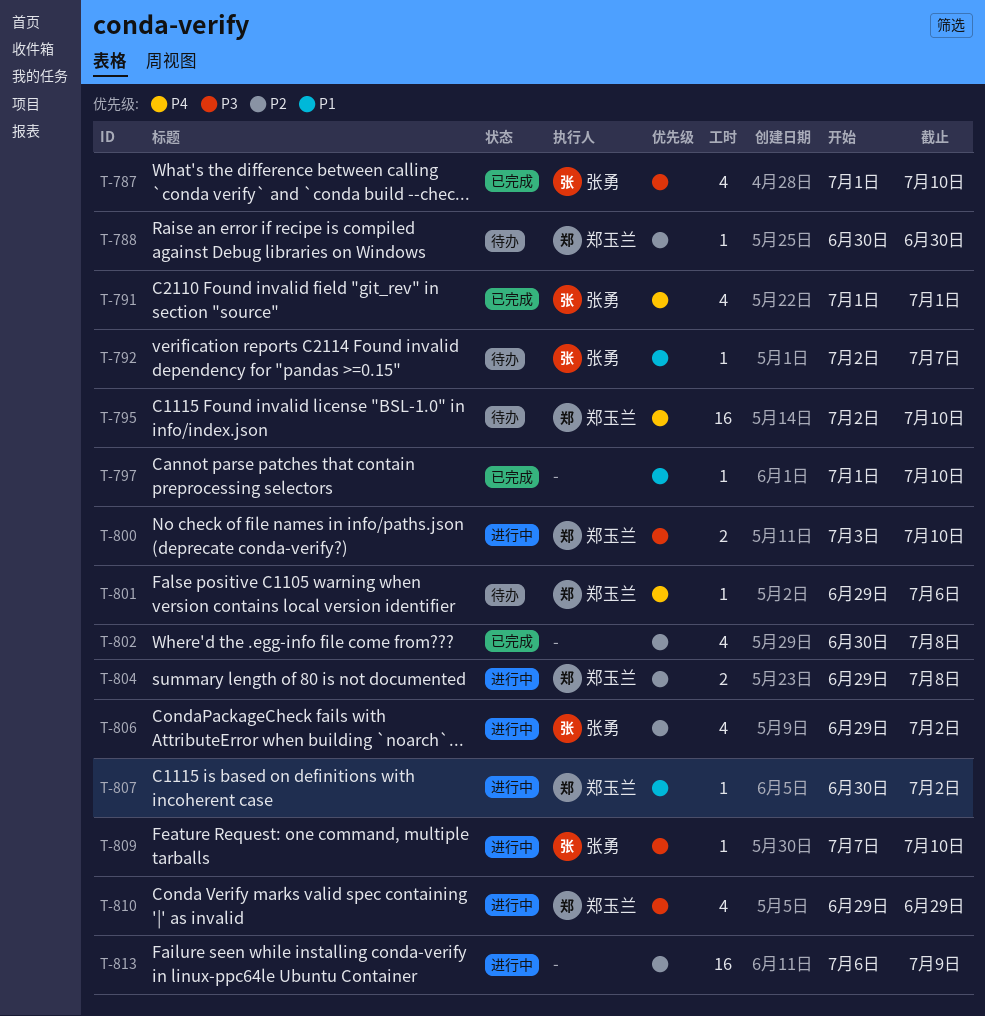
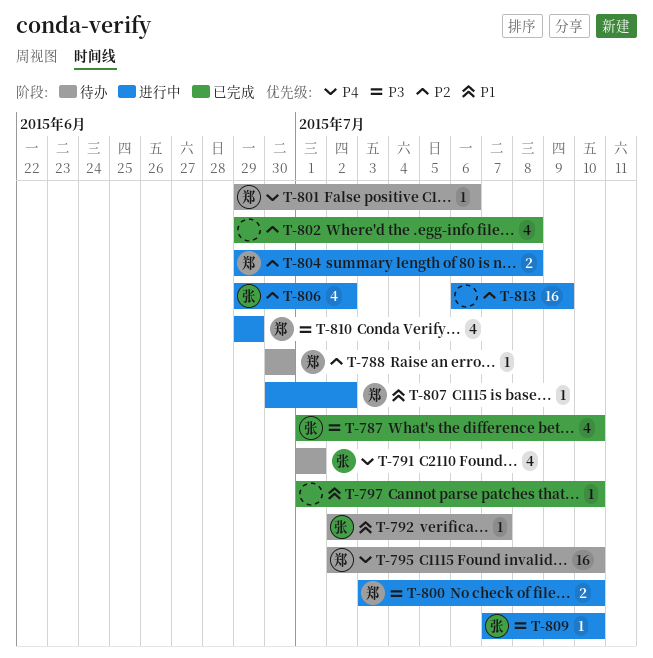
T-791, status: 已完成 -> 待办
T-802, start: Jun 30 -> Jun 29

